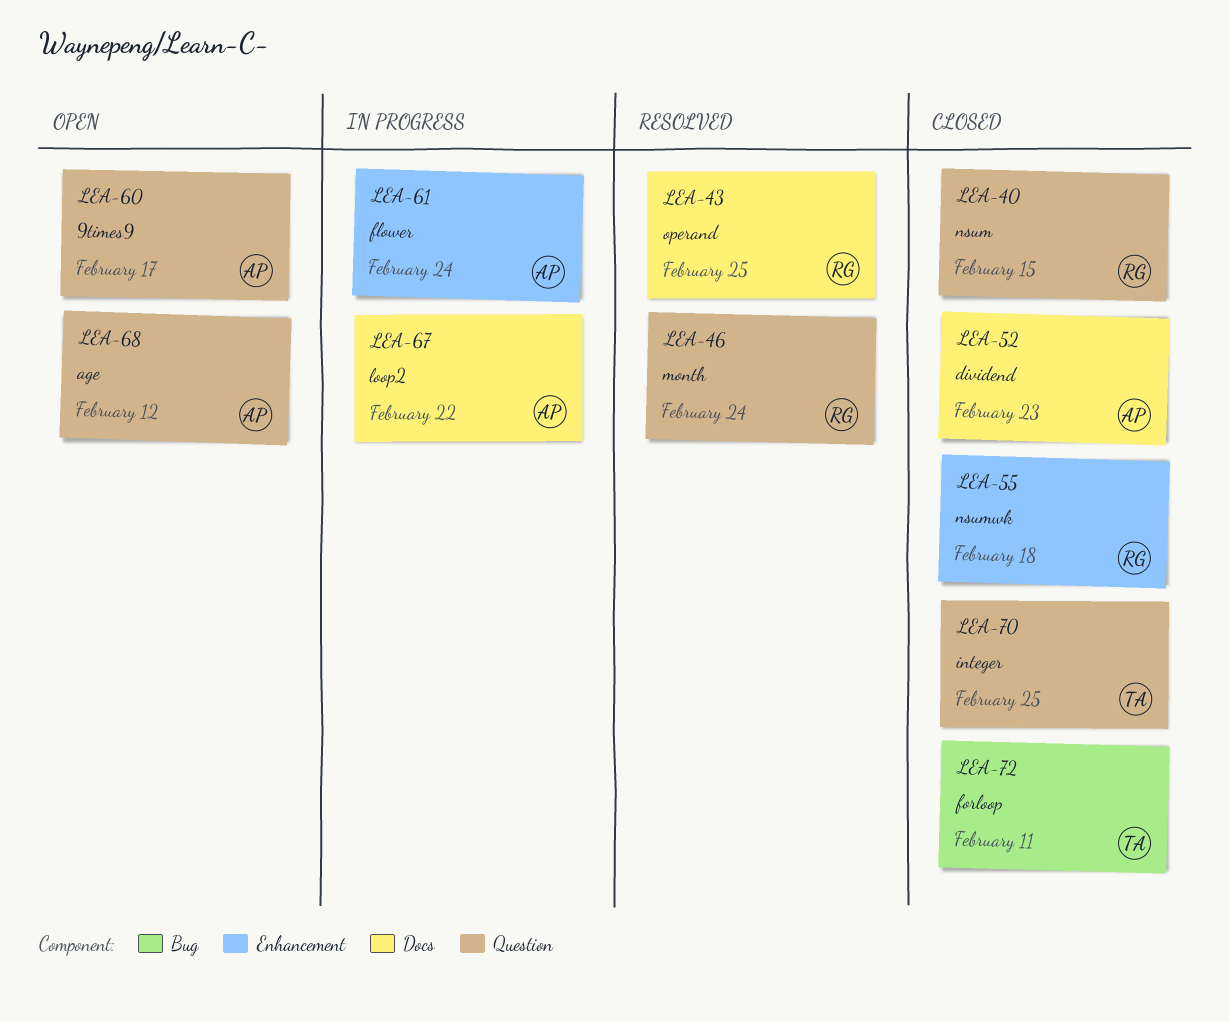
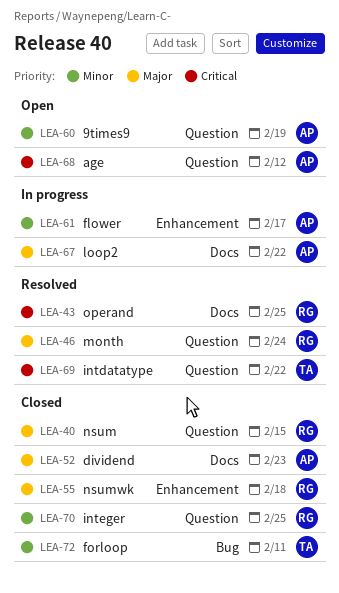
LEA-60, due: Feb 17 -> Feb 19
LEA-61, due: Feb 24 -> Feb 17
LEA-69: none -> present
LEA-70, owner: TA -> RG

